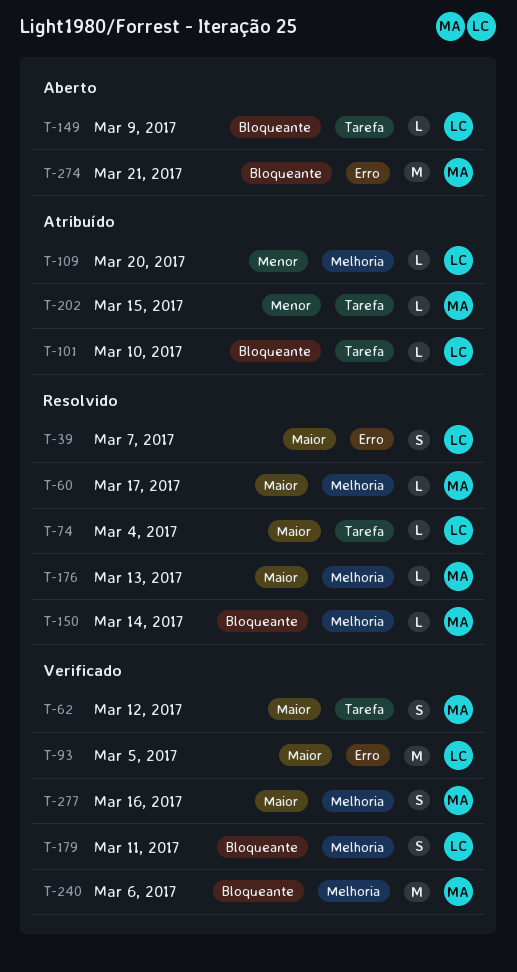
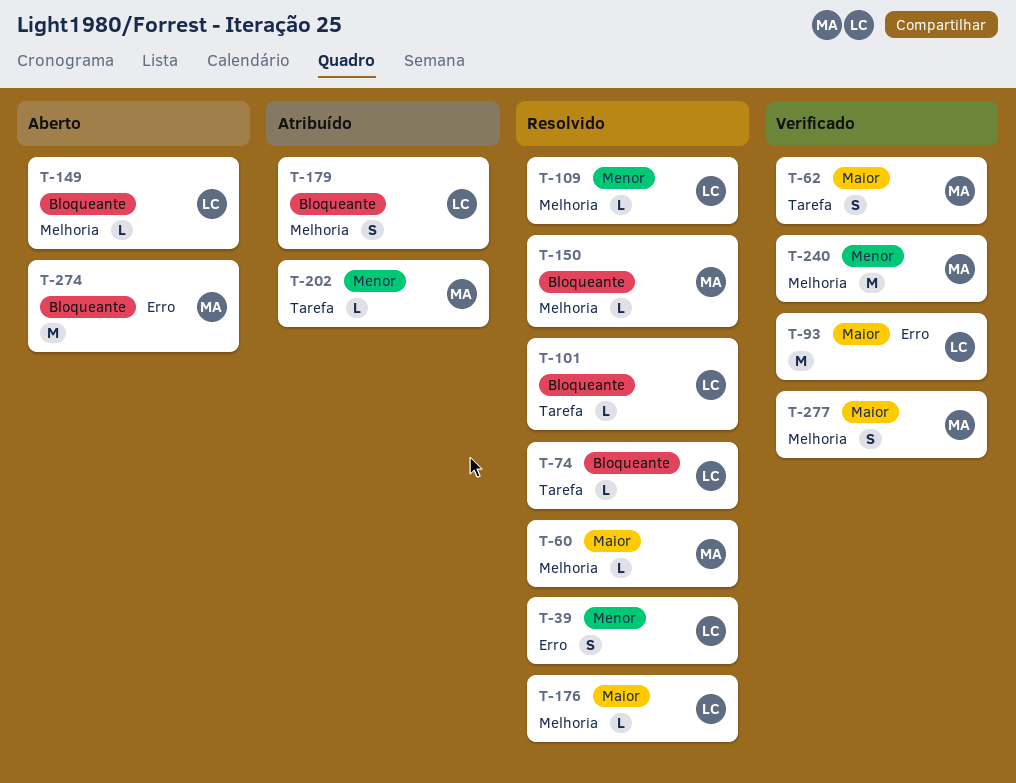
T-39, priority: Maior -> Menor
T-74, priority: Maior -> Bloqueante
T-101, status: Atribuído -> Resolvido
T-109, status: Atribuído -> Resolvido
T-149, label: Tarefa -> Melhoria
T-176, owner: MA -> LC
T-179, status: Verificado -> Atribuído
T-240, priority: Bloqueante -> Menor

